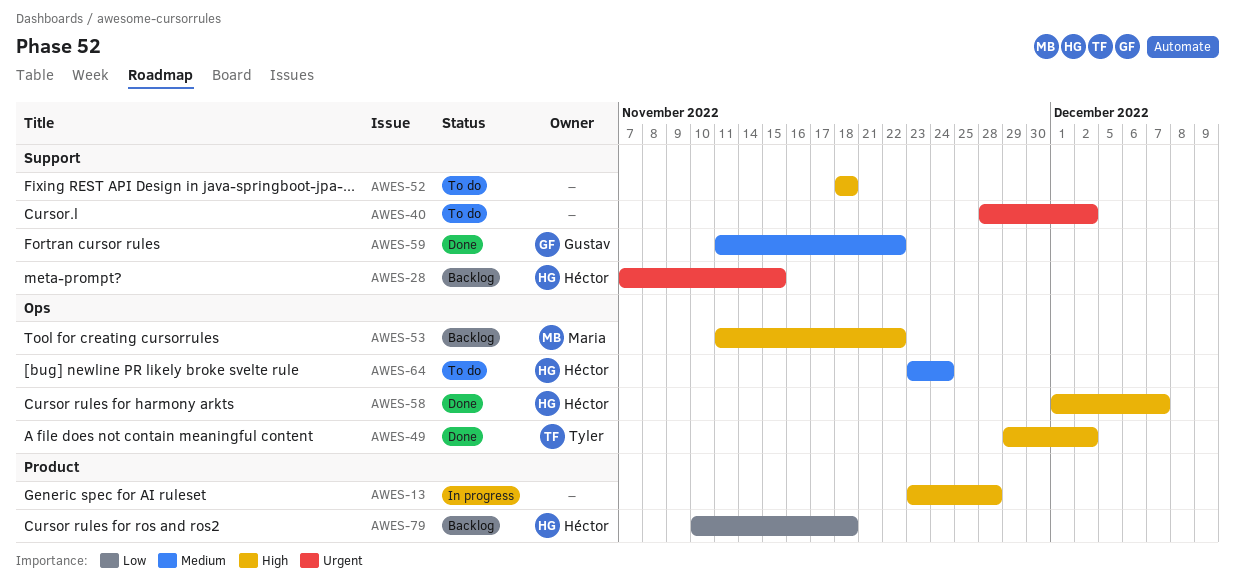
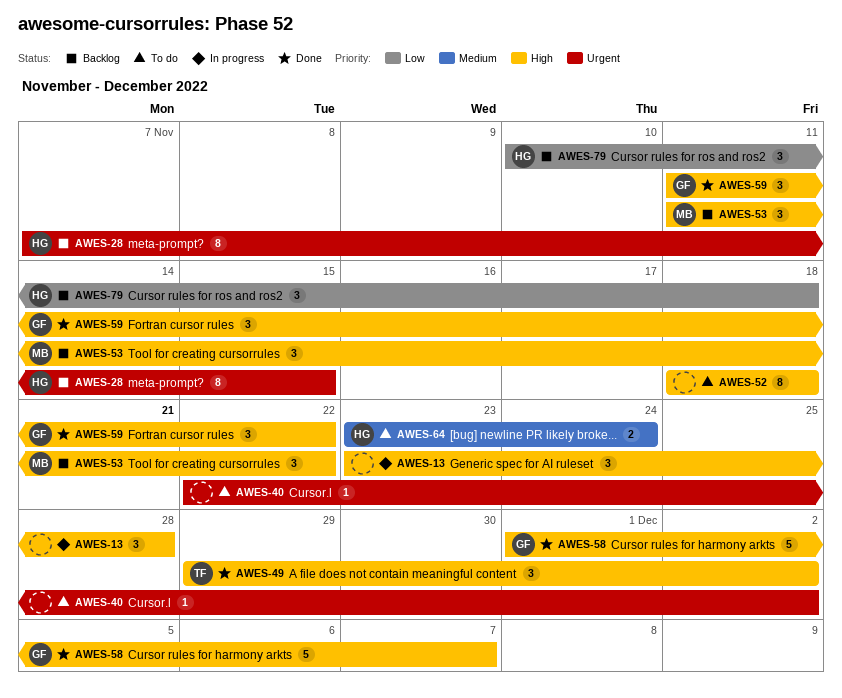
AWES-40, start: Nov 28 -> Nov 22
AWES-58, owner: Héctor -> Gustav
AWES-59, priority: Medium -> High

